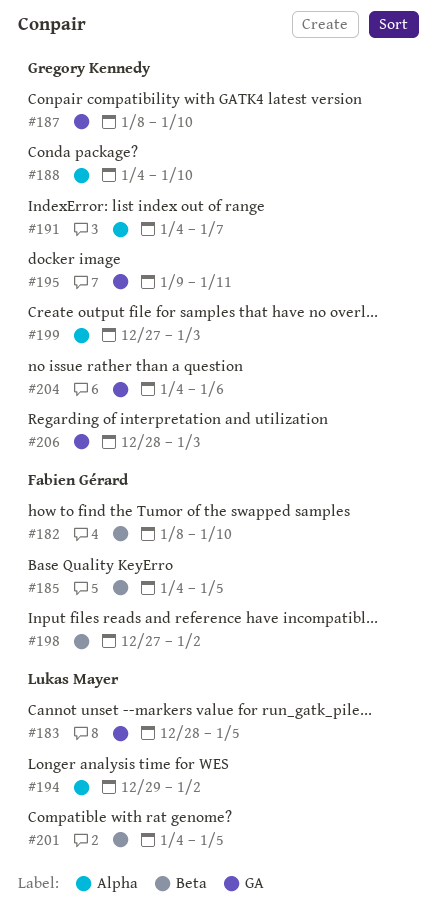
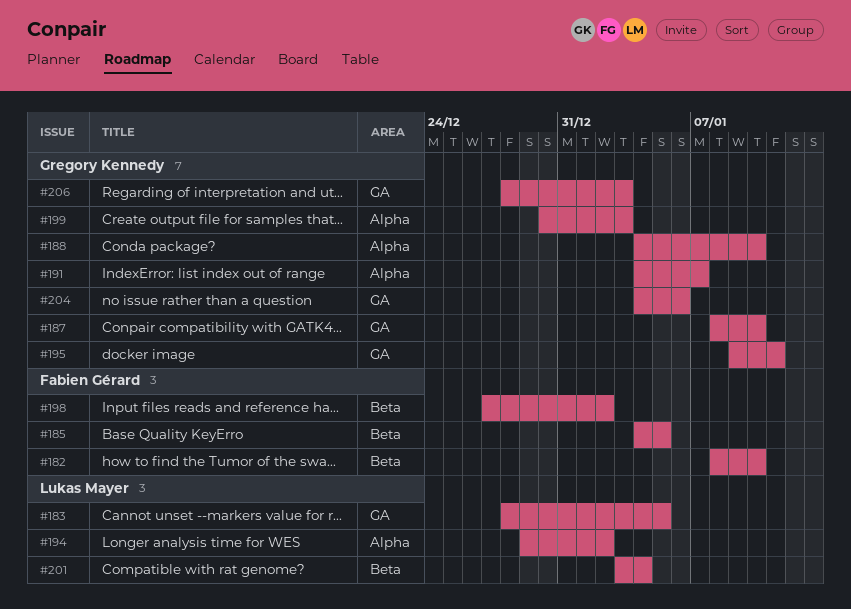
#199, start: Dec 27 -> Dec 30
#201, start: Jan 4 -> Jan 3
#201, due: Jan 5 -> Jan 4

